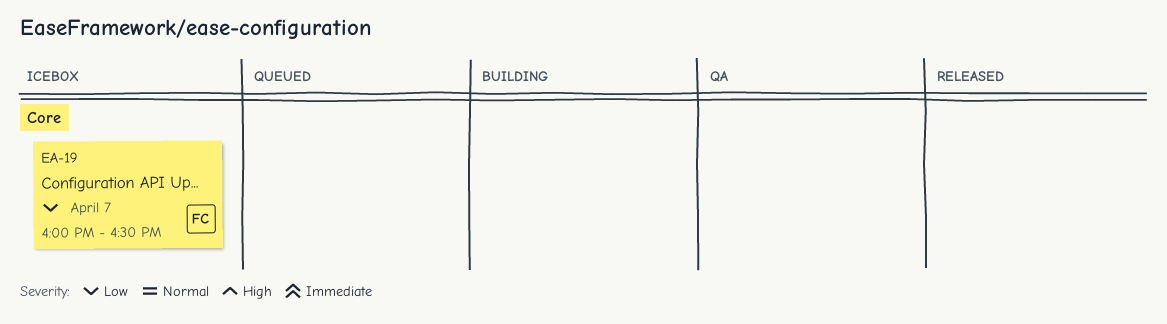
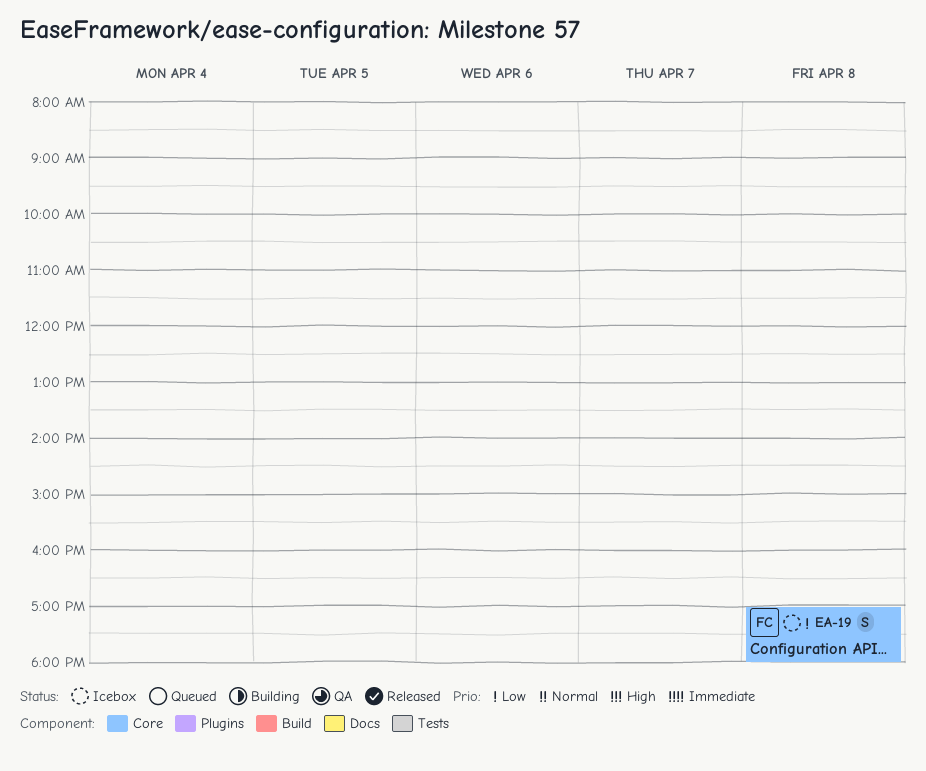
EA-19, day: Apr 7 -> Apr 8
EA-19, begins: 16:00 -> 17:00
EA-19, ends: 16:30 -> 18:00

